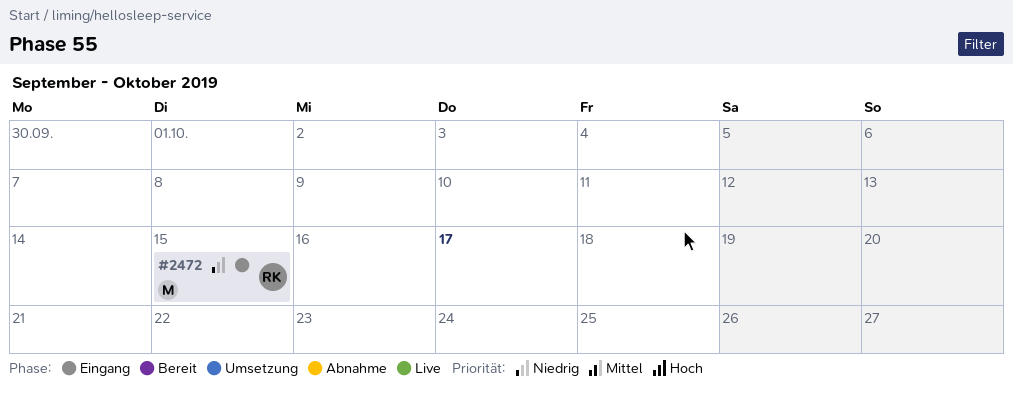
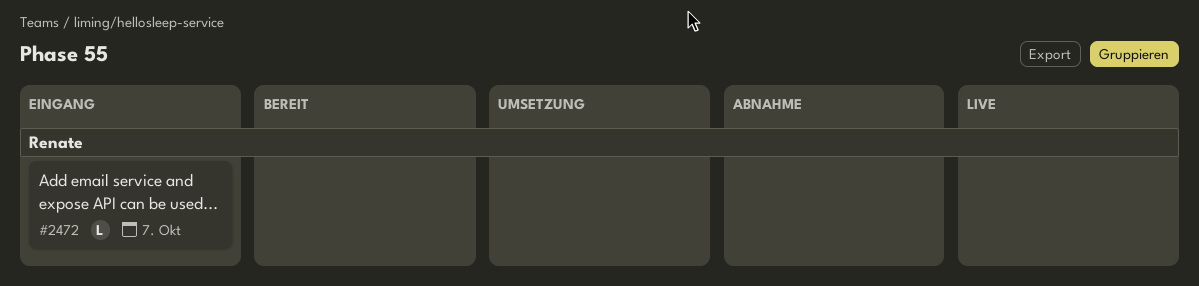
#2472, estimate: M -> L
#2472, due: Oct 15 -> Oct 7

